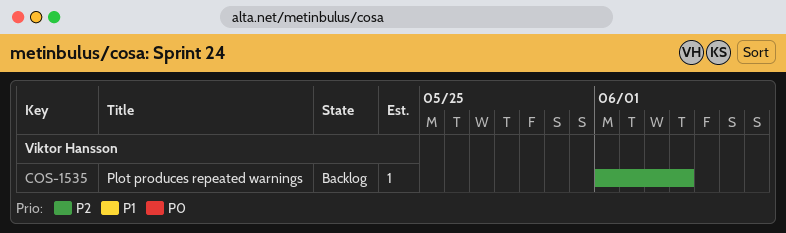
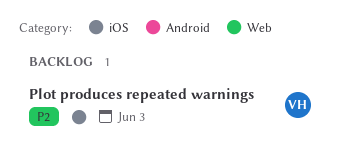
Plot produces repeated warnings, due: Jun 4 -> Jun 3

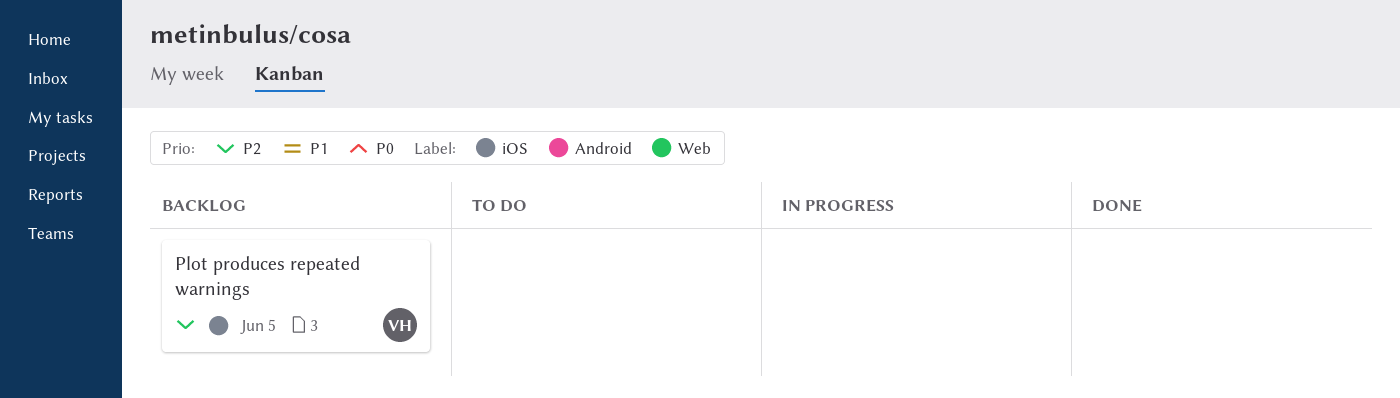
Plot produces repeated warnings, due: Jun 3 -> Jun 5

